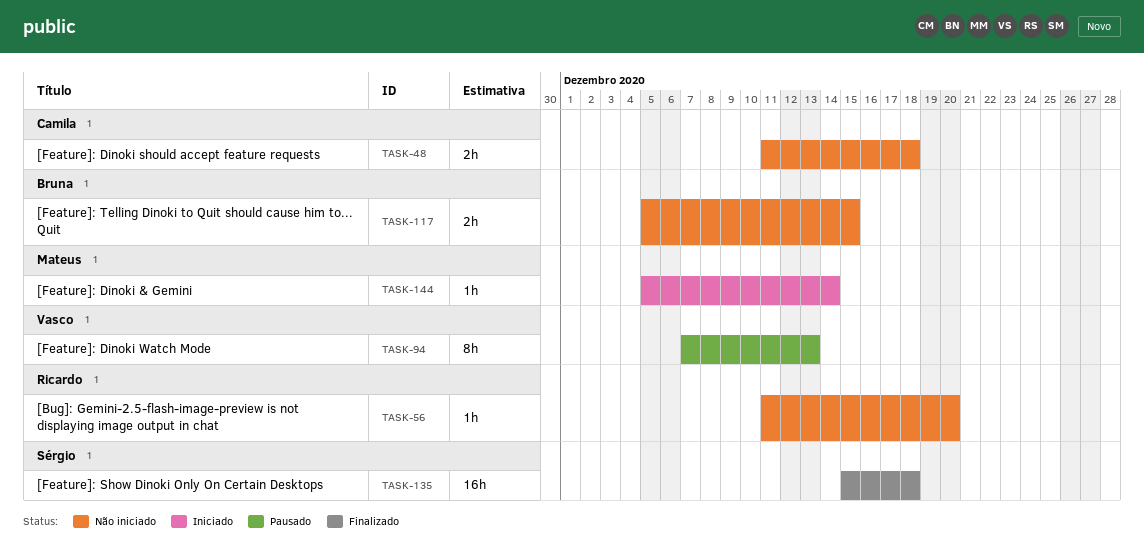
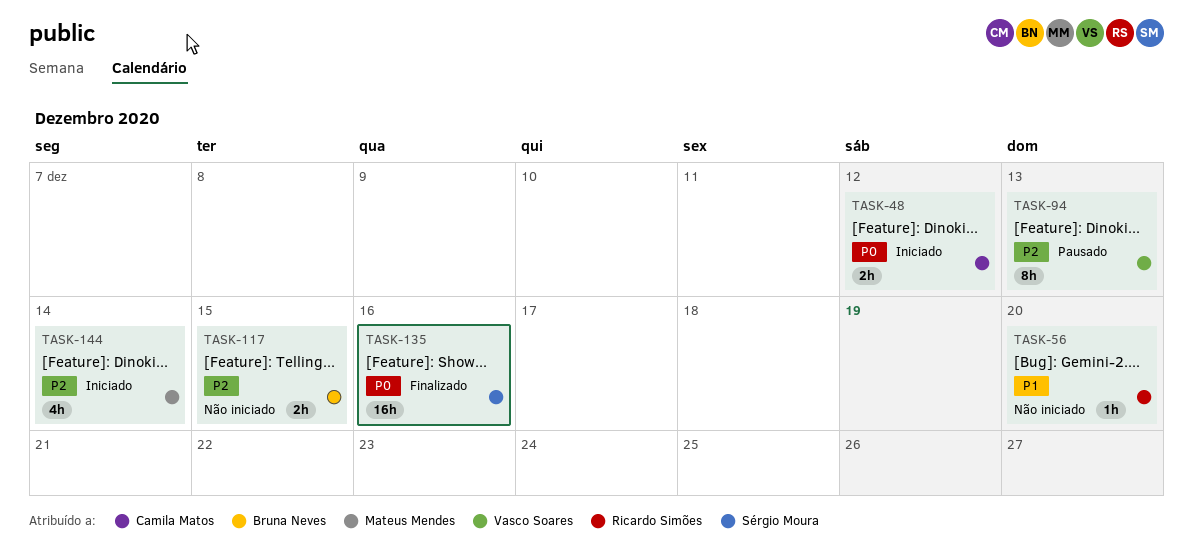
TASK-48, status: Não iniciado -> Iniciado
TASK-48, due: Dec 18 -> Dec 12
TASK-135, due: Dec 18 -> Dec 16
TASK-144, estimate: 1h -> 4h

